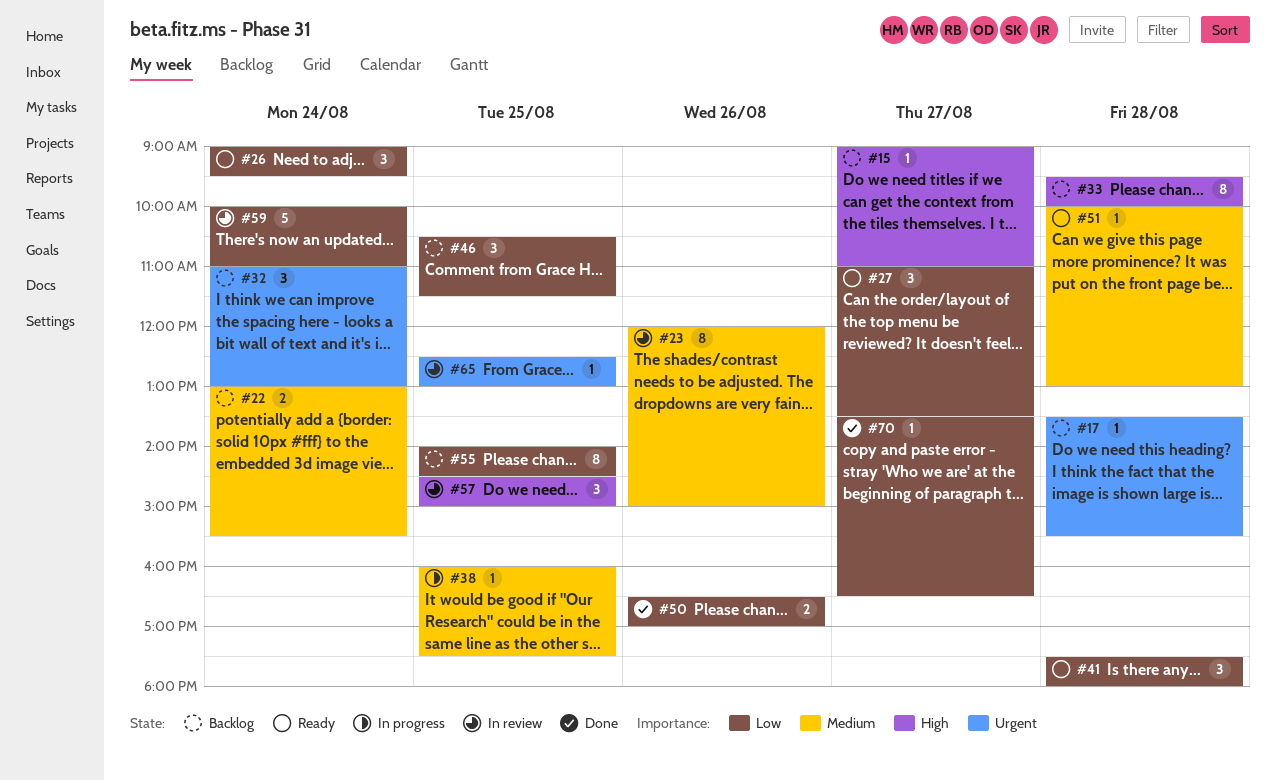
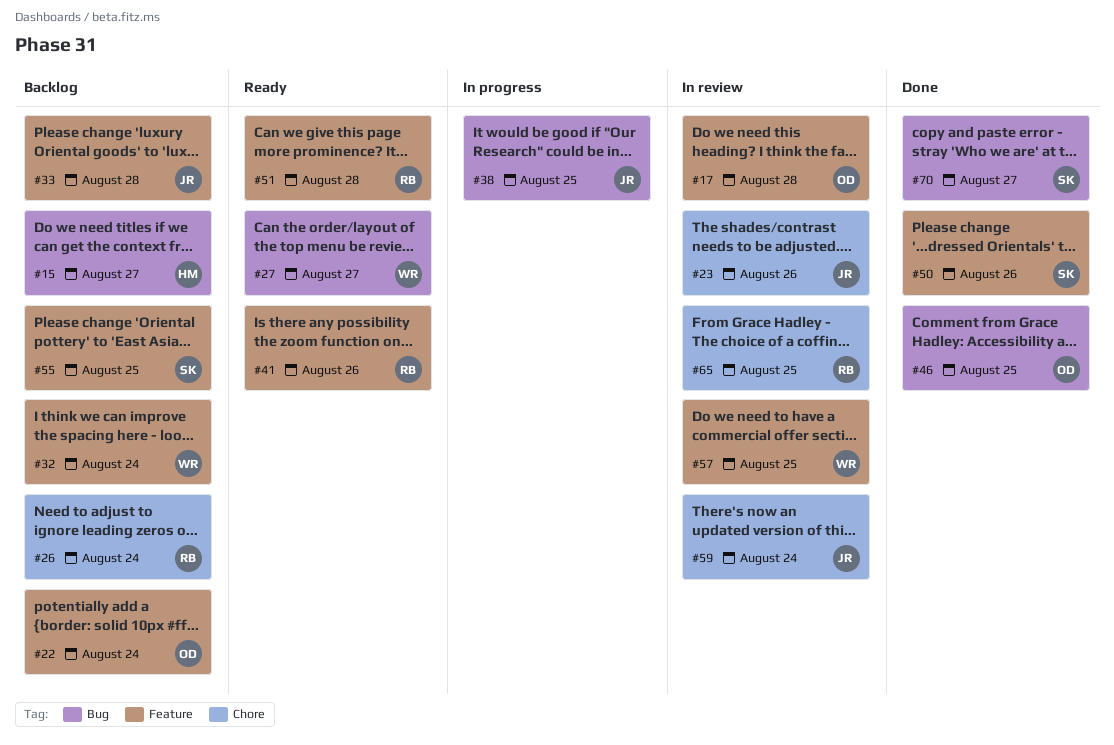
#17, status: Backlog -> In review
#26, status: Ready -> Backlog
#41, day: Aug 28 -> Aug 26
#46, status: Backlog -> Done

